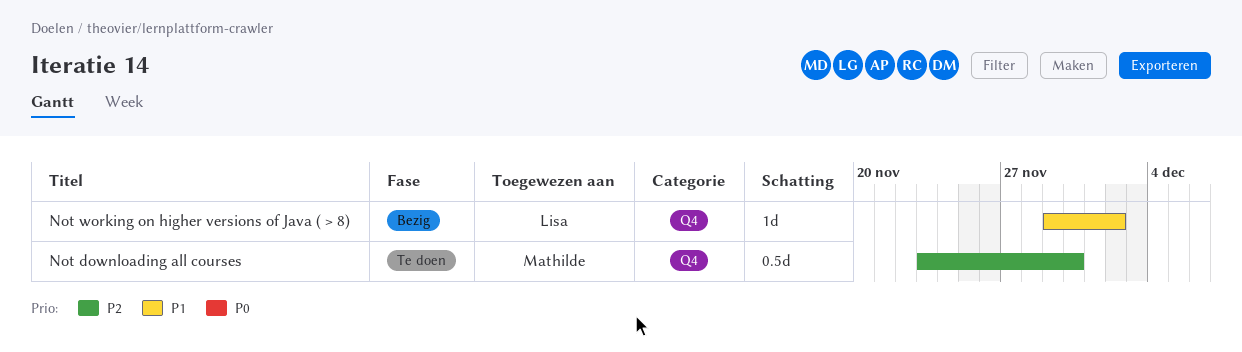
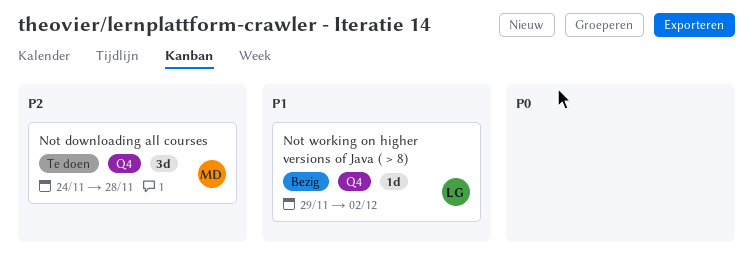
Not downloading all courses, estimate: 0.5d -> 3d
Not downloading all courses, start: Nov 23 -> Nov 24
Not downloading all courses, due: Nov 30 -> Nov 28

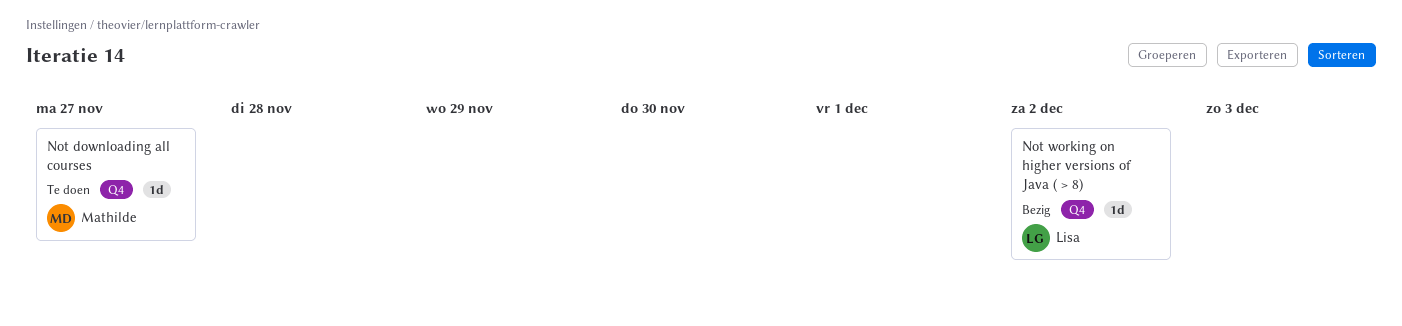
Not downloading all courses, estimate: 3d -> 1d
Not downloading all courses, due: Nov 28 -> Nov 27

